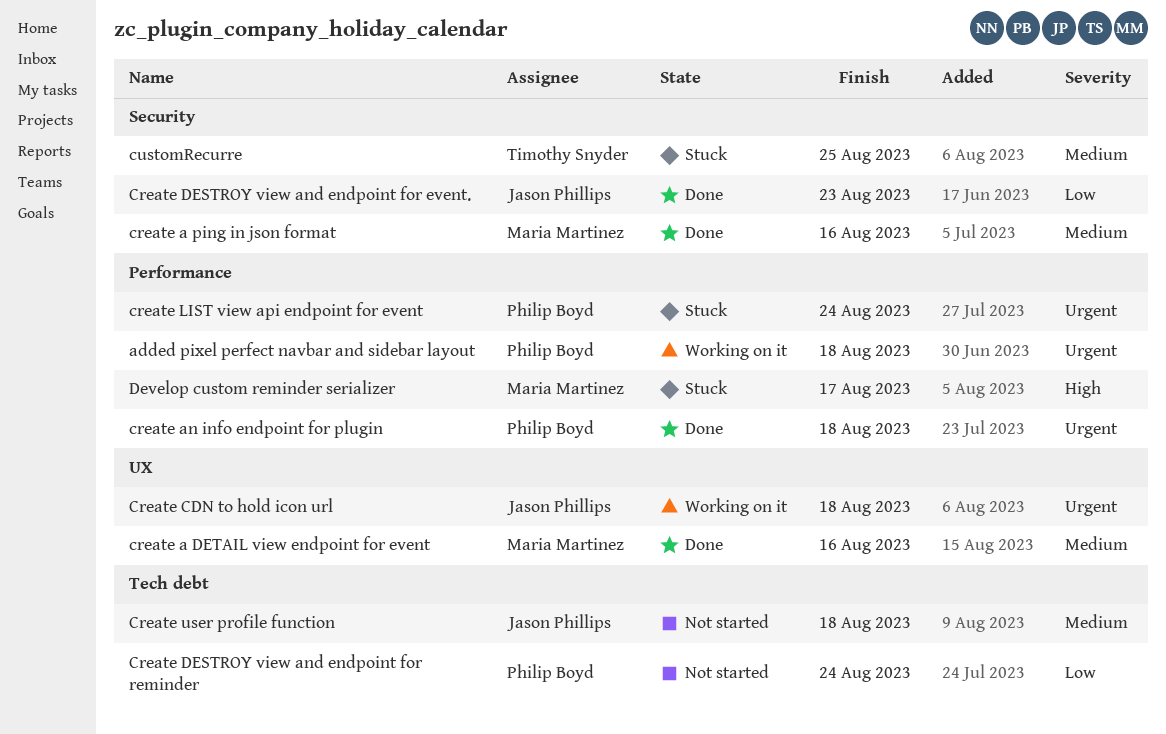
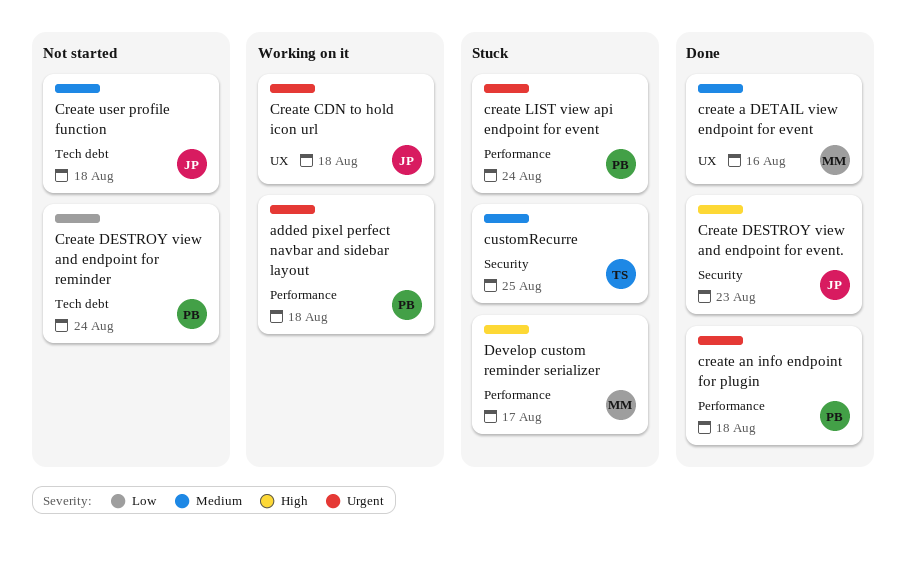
create a ping in json format: present -> none
Create DESTROY view and endpoint for event., priority: Low -> High

